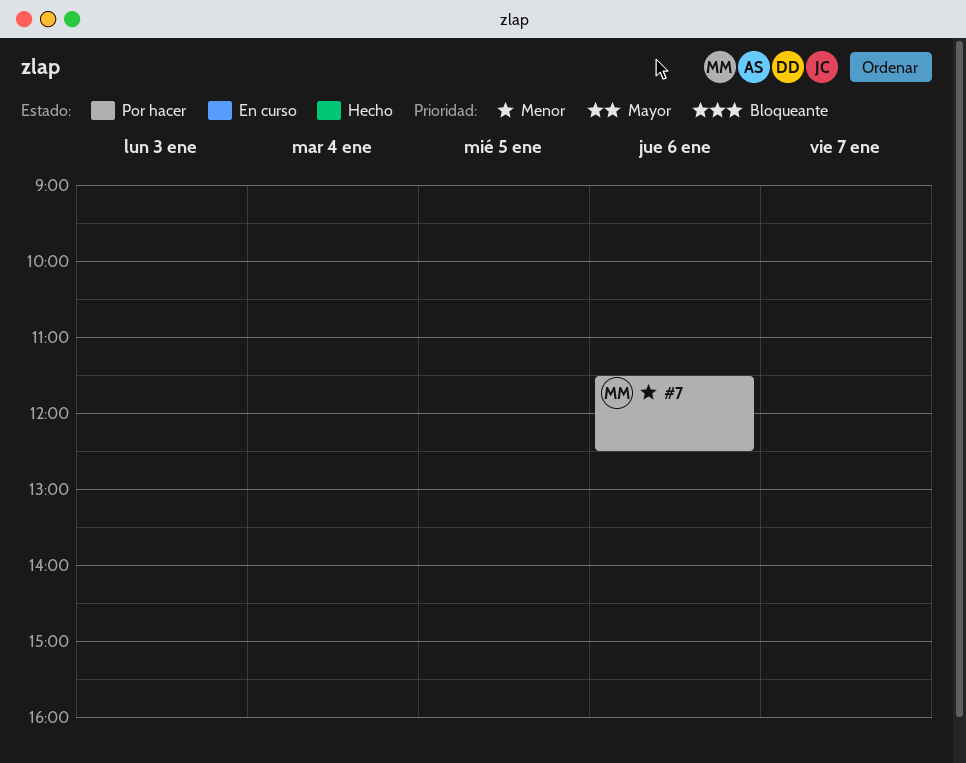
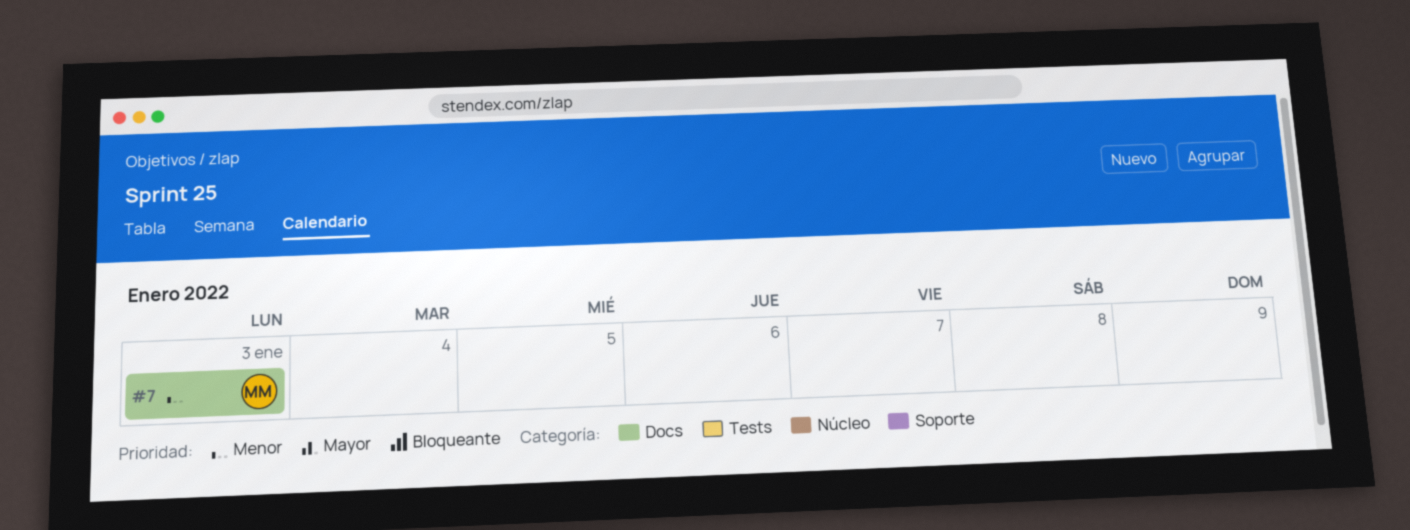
#7, day: Jan 6 -> Jan 3

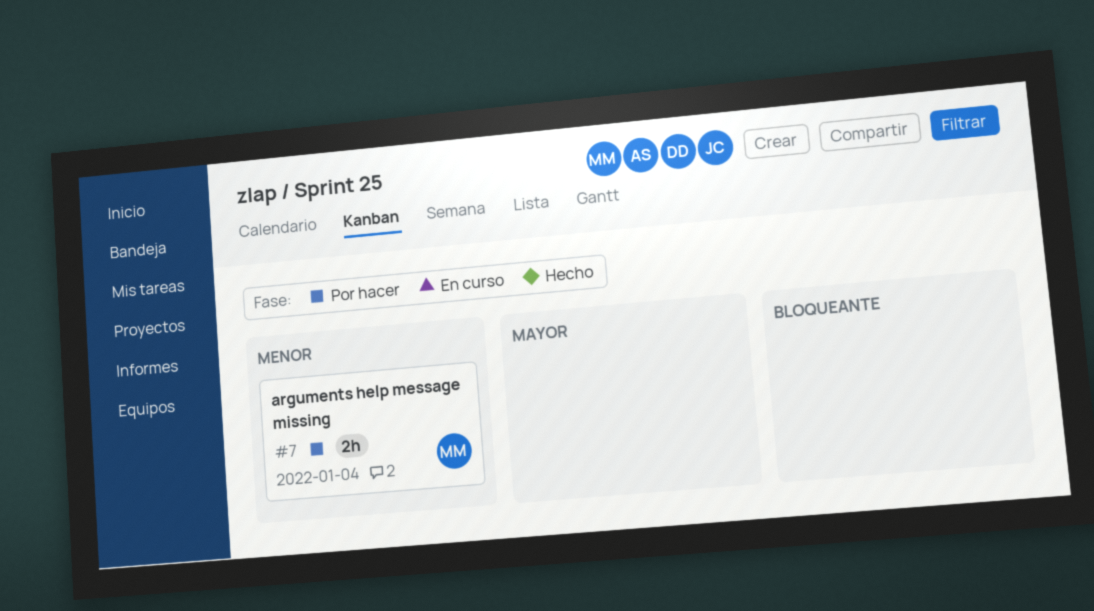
#7, day: Jan 3 -> Jan 4

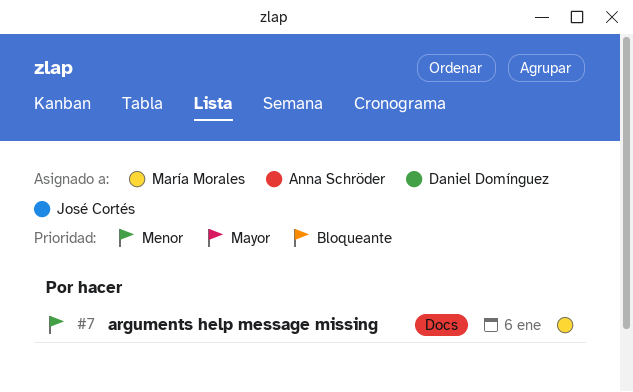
#7, day: Jan 4 -> Jan 6

